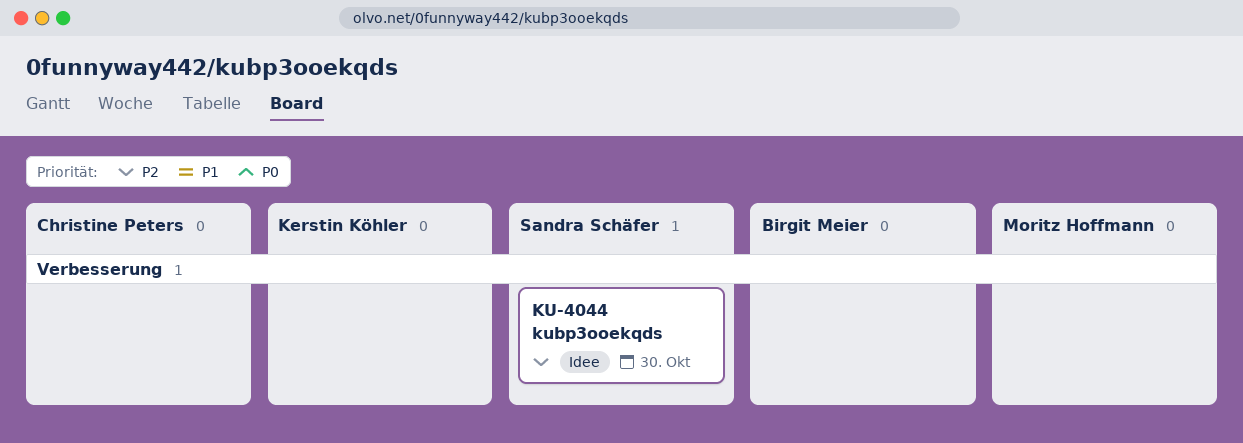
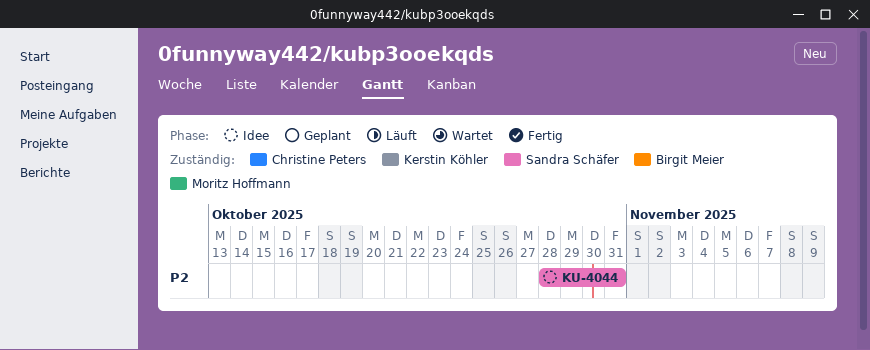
KU-4044, due: Oct 30 -> Oct 31

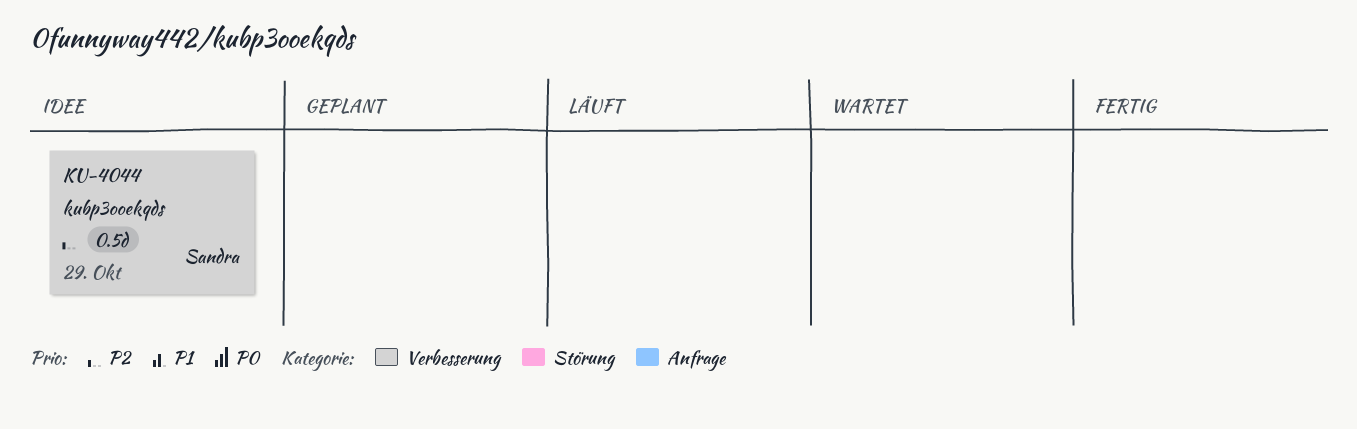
KU-4044, due: Oct 31 -> Oct 29

